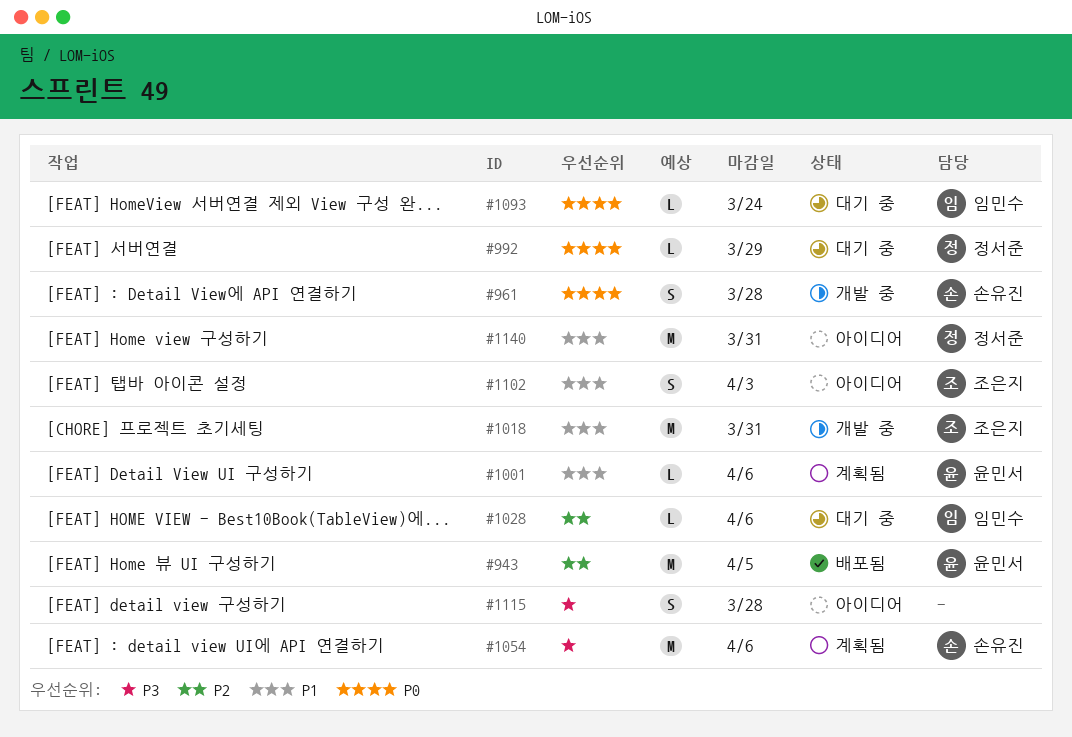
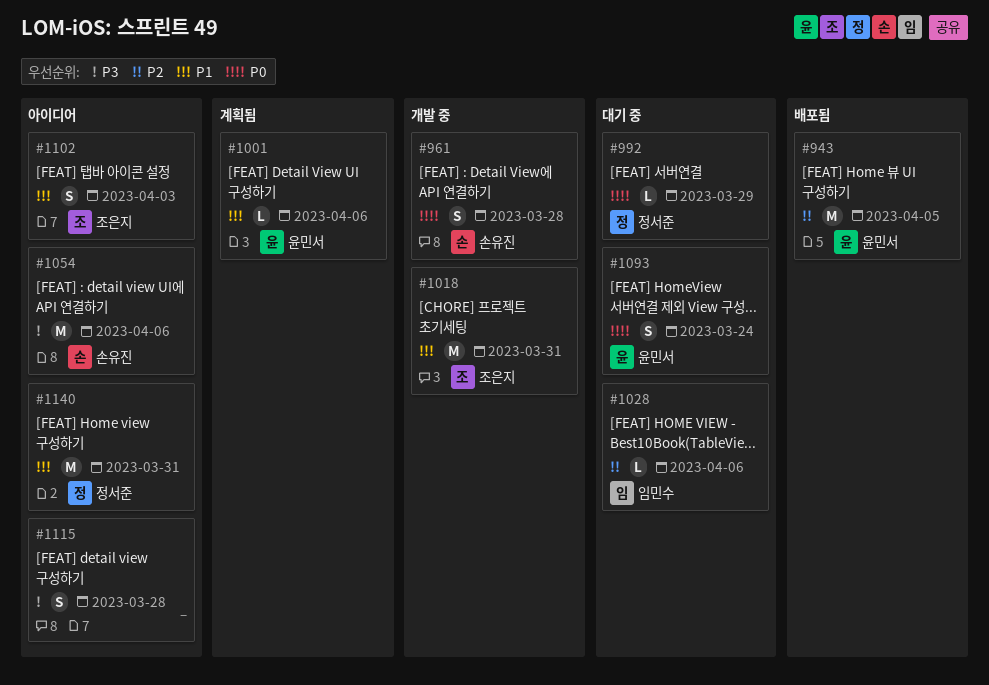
#1054, status: 계획됨 -> 아이디어
#1093, owner: 임민수 -> 윤민서
#1093, estimate: L -> S

